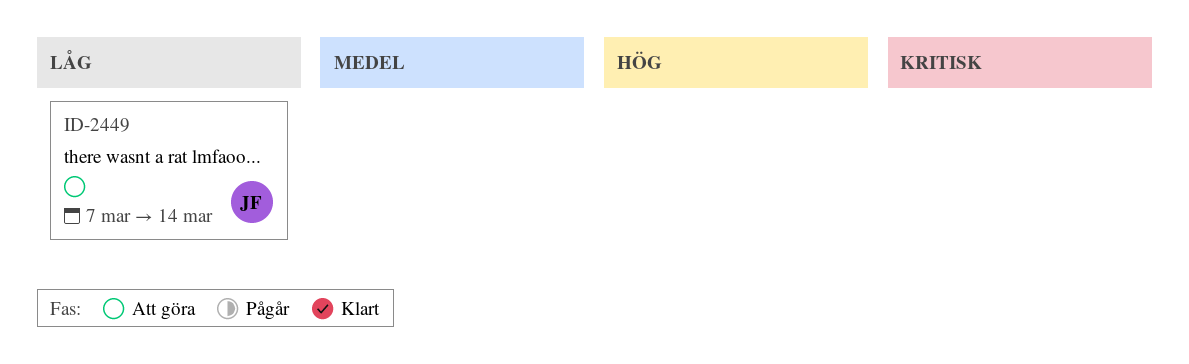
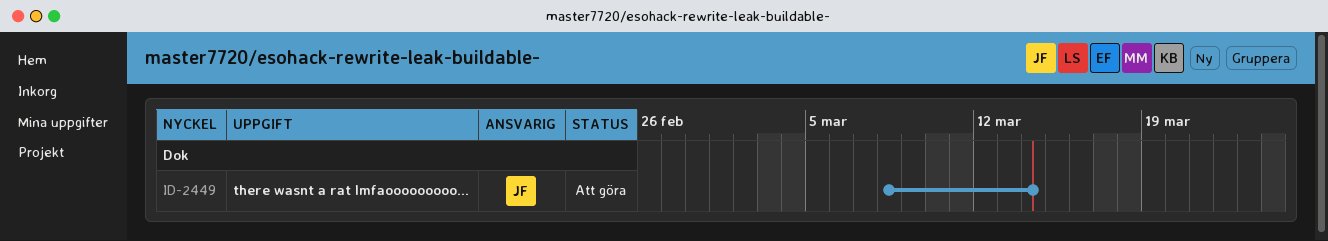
ID-2449, start: Mar 7 -> Mar 8

